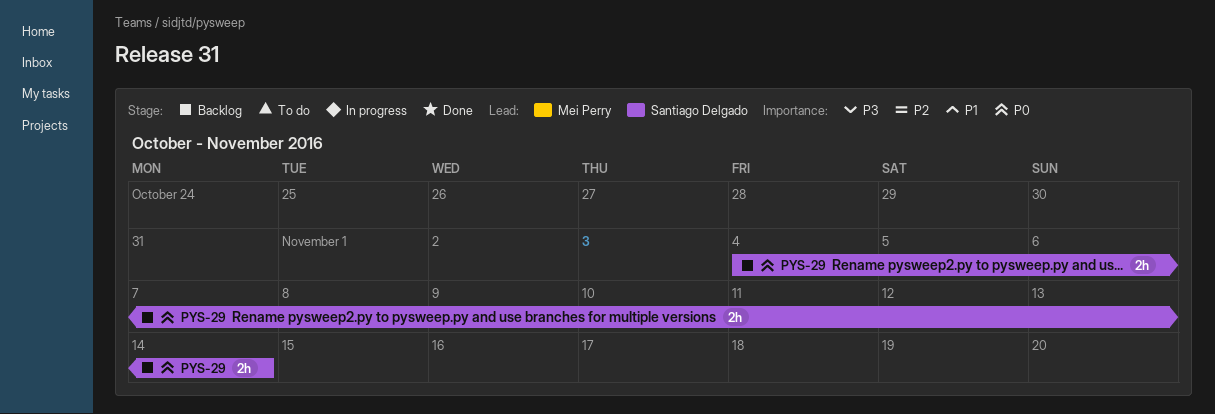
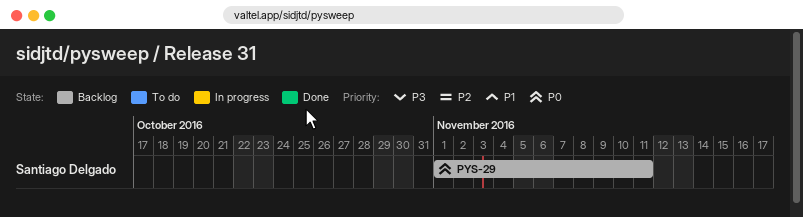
PYS-29, start: Nov 4 -> Nov 1
PYS-29, due: Nov 14 -> Nov 11

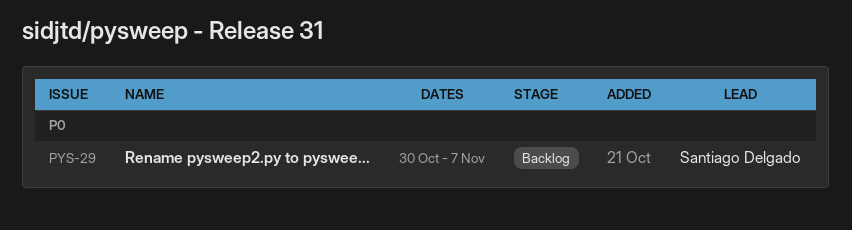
PYS-29, start: Nov 1 -> Oct 30
PYS-29, due: Nov 11 -> Nov 7

